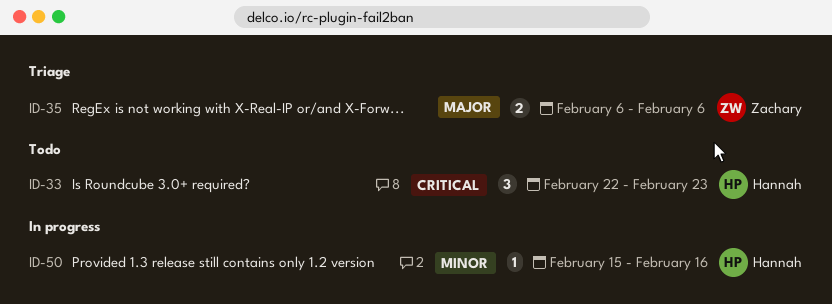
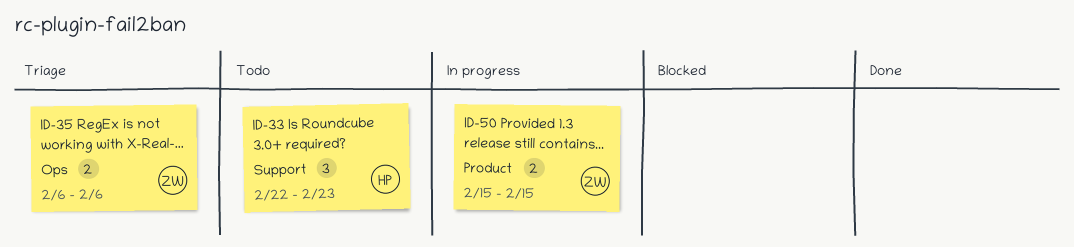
ID-50, owner: Hannah -> Zachary
ID-50, estimate: 1 -> 2
ID-50, due: Feb 16 -> Feb 15

